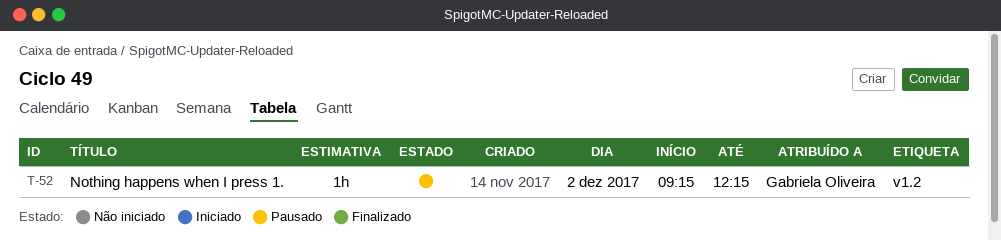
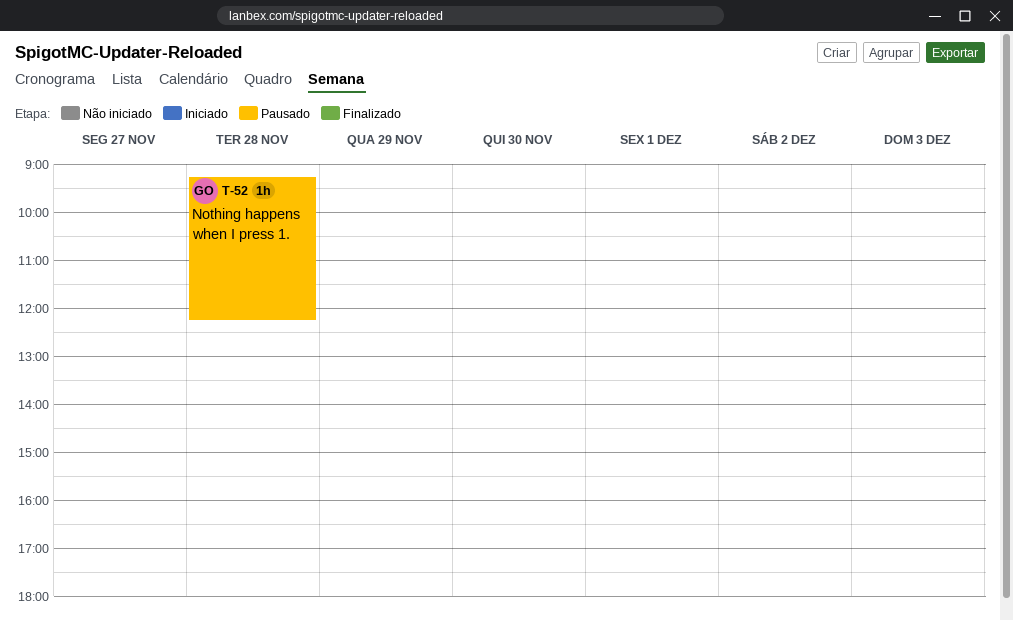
T-52, day: Dec 2 -> Nov 28

